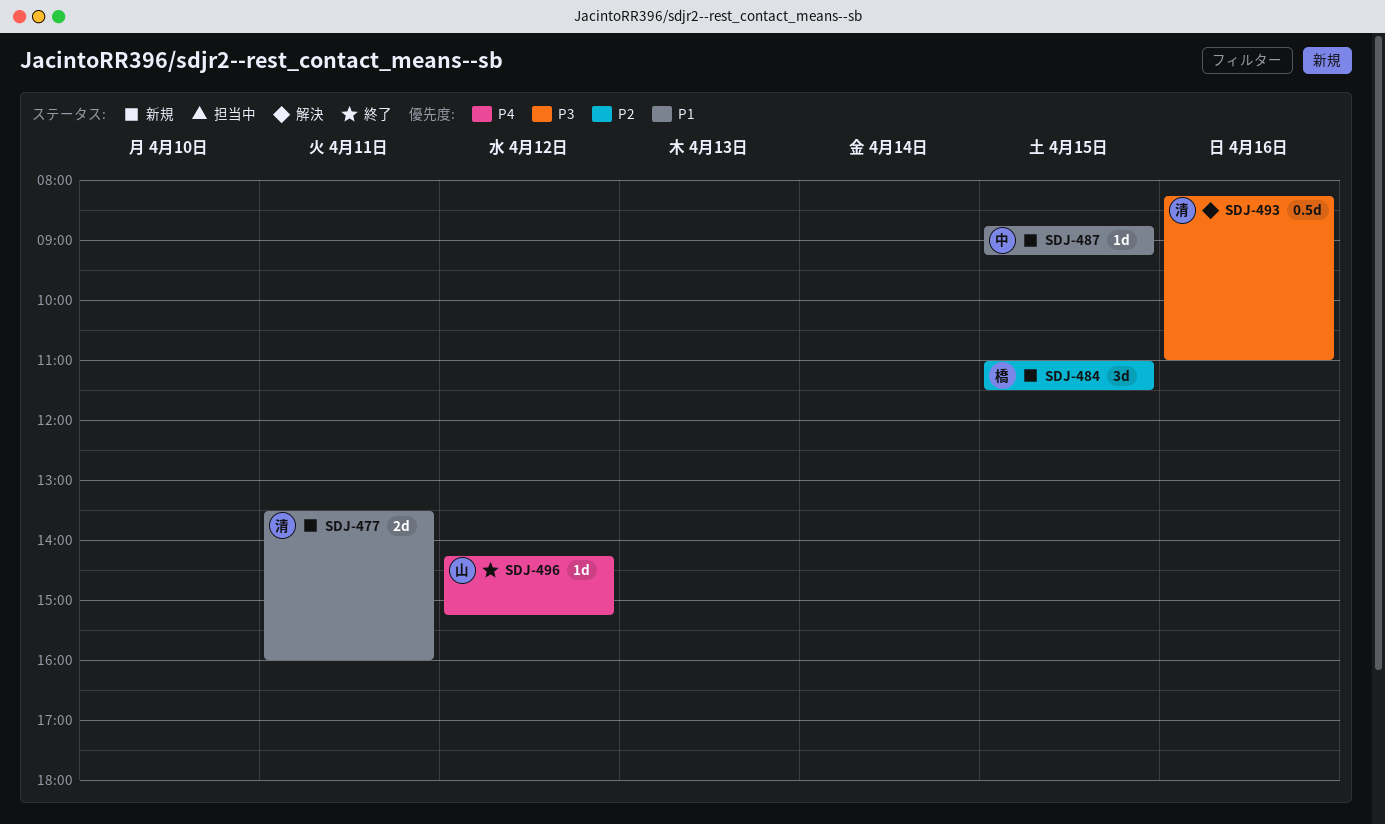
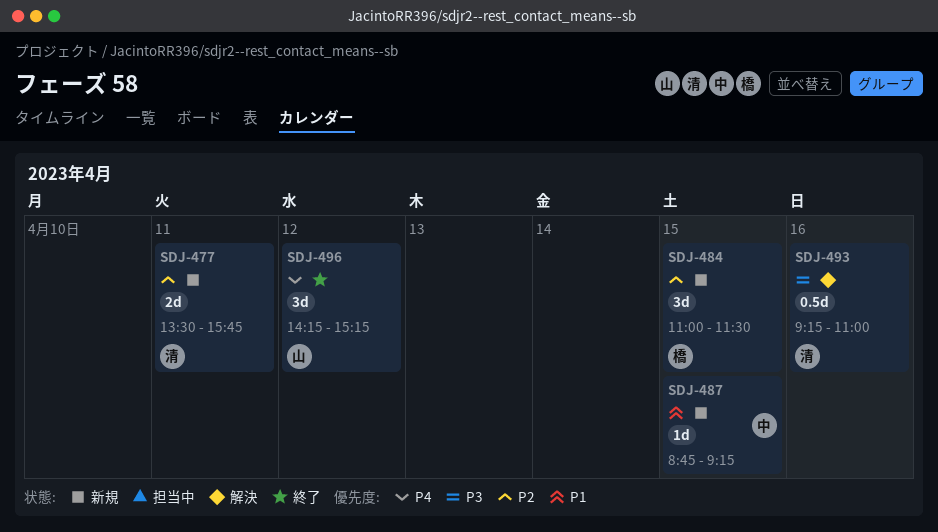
SDJ-477, priority: P1 -> P2
SDJ-477, ends: 16:00 -> 15:45
SDJ-493, begins: 08:15 -> 09:15
SDJ-496, estimate: 1d -> 3d

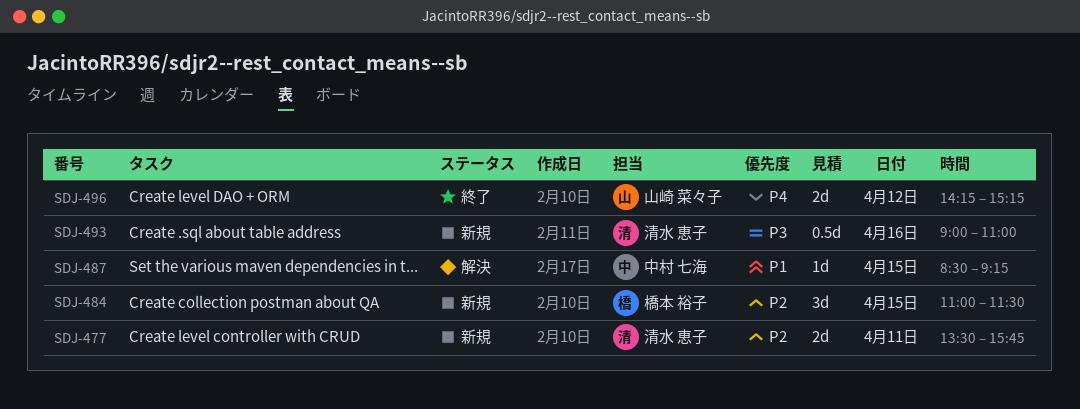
SDJ-487, status: 新規 -> 解決
SDJ-487, begins: 08:45 -> 08:30
SDJ-493, status: 解決 -> 新規
SDJ-493, begins: 09:15 -> 09:00
SDJ-496, estimate: 3d -> 2d

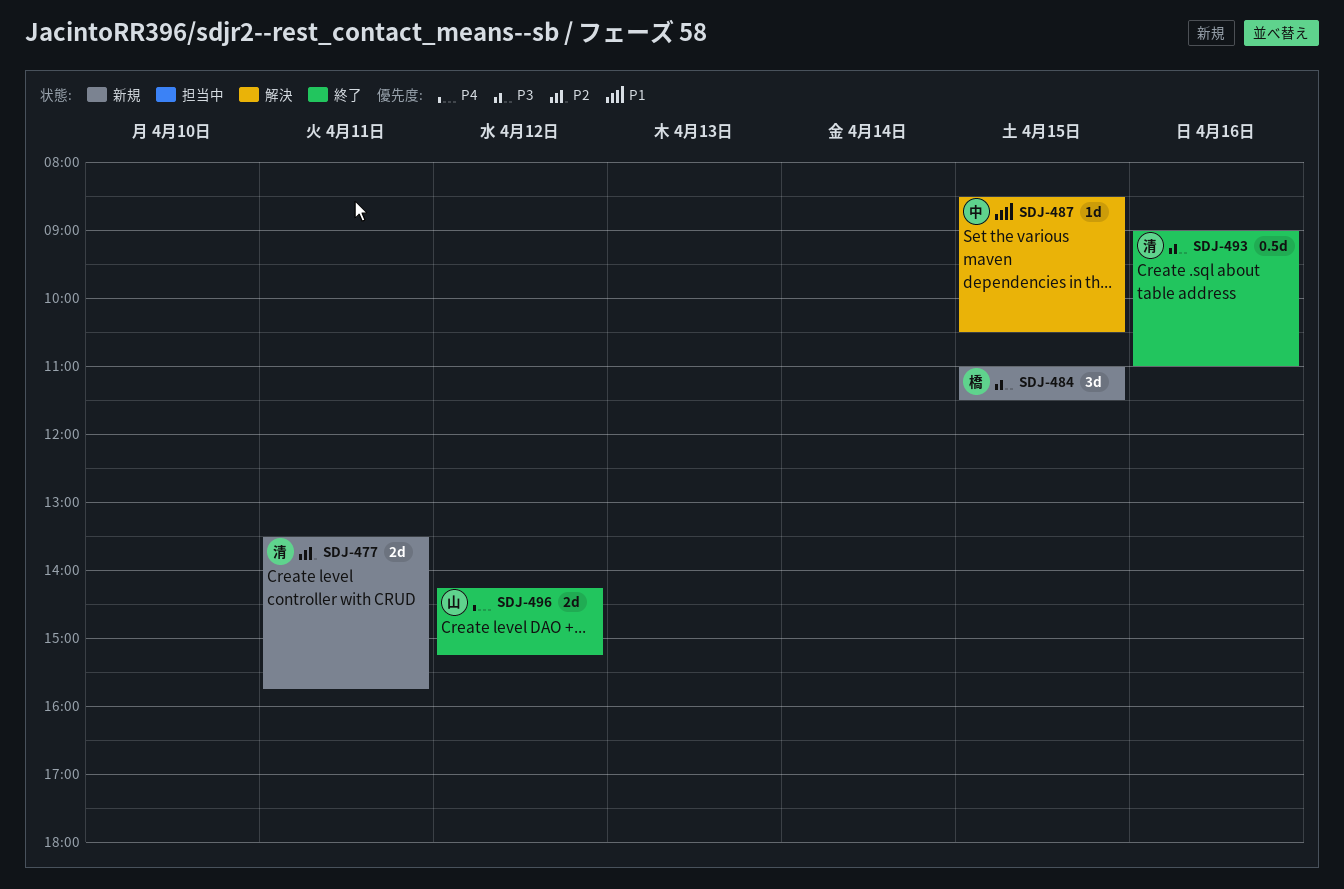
SDJ-484, priority: P2 -> P3
SDJ-487, ends: 09:15 -> 10:30
SDJ-493, status: 新規 -> 終了

